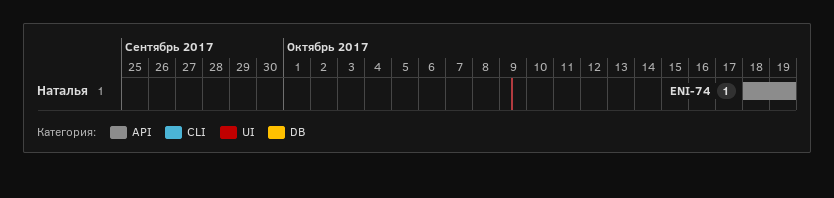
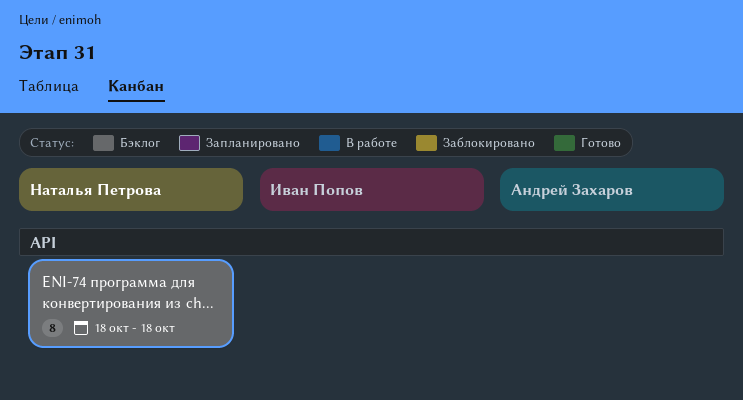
ENI-74, estimate: 1 -> 8
ENI-74, due: Oct 19 -> Oct 18

